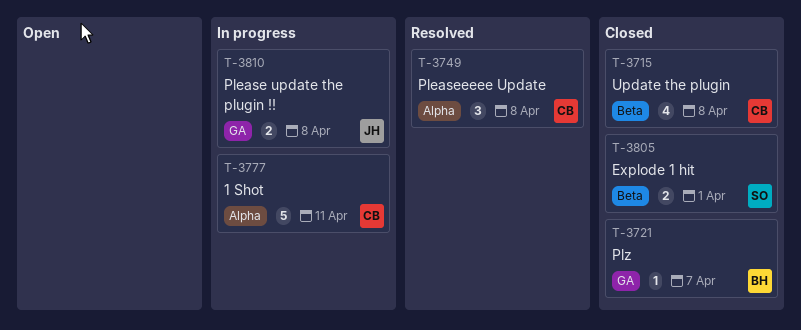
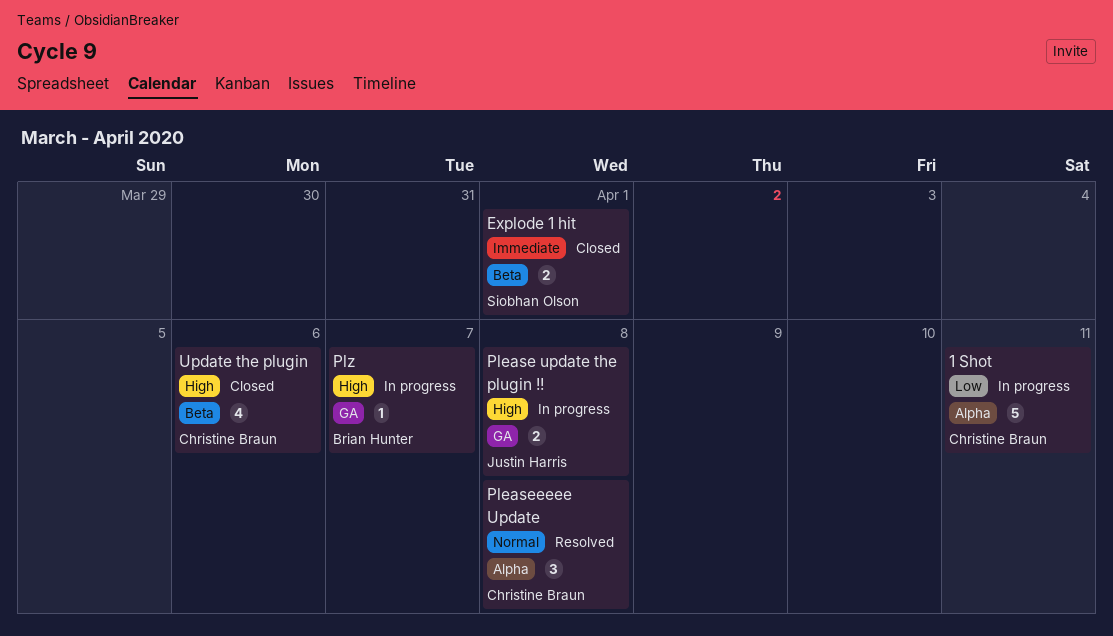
Plz, status: Closed -> In progress
Update the plugin, due: Apr 8 -> Apr 6

